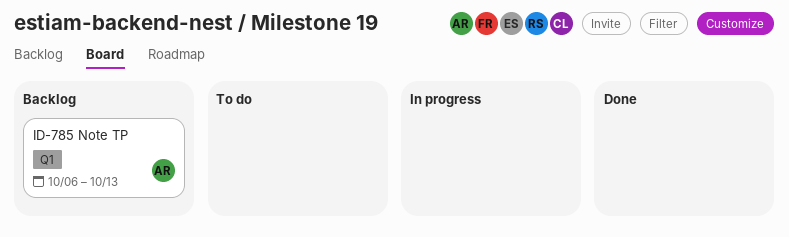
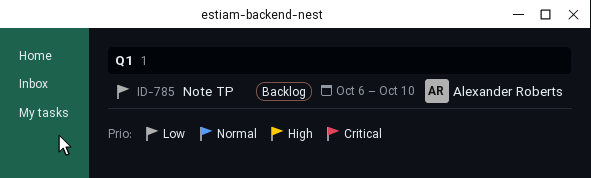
ID-785, due: Oct 13 -> Oct 10

